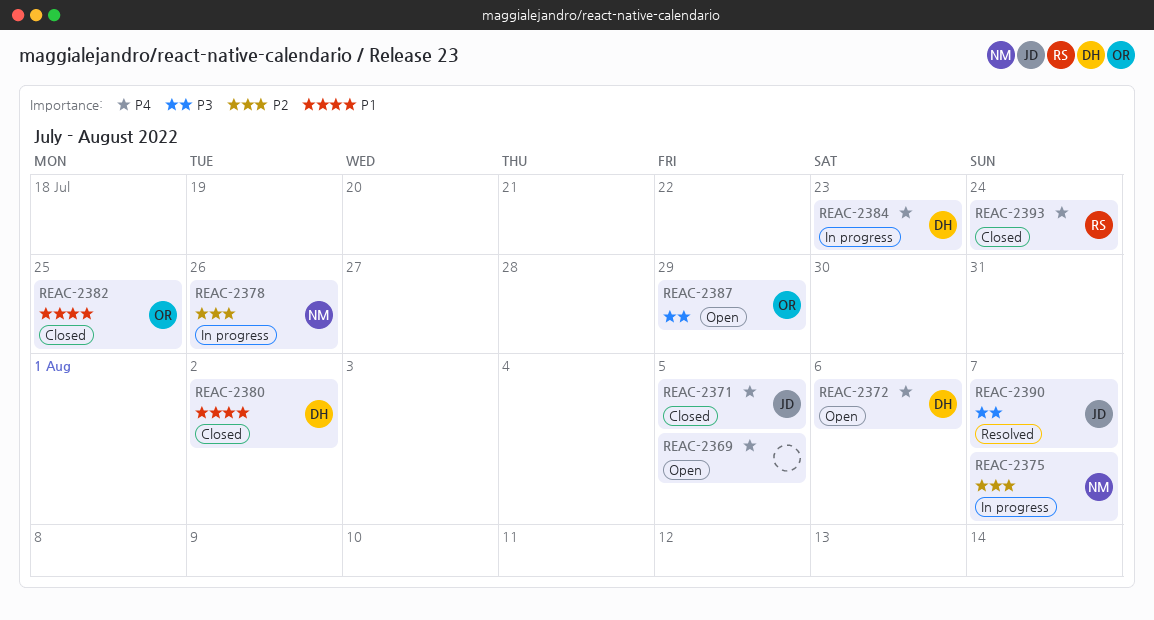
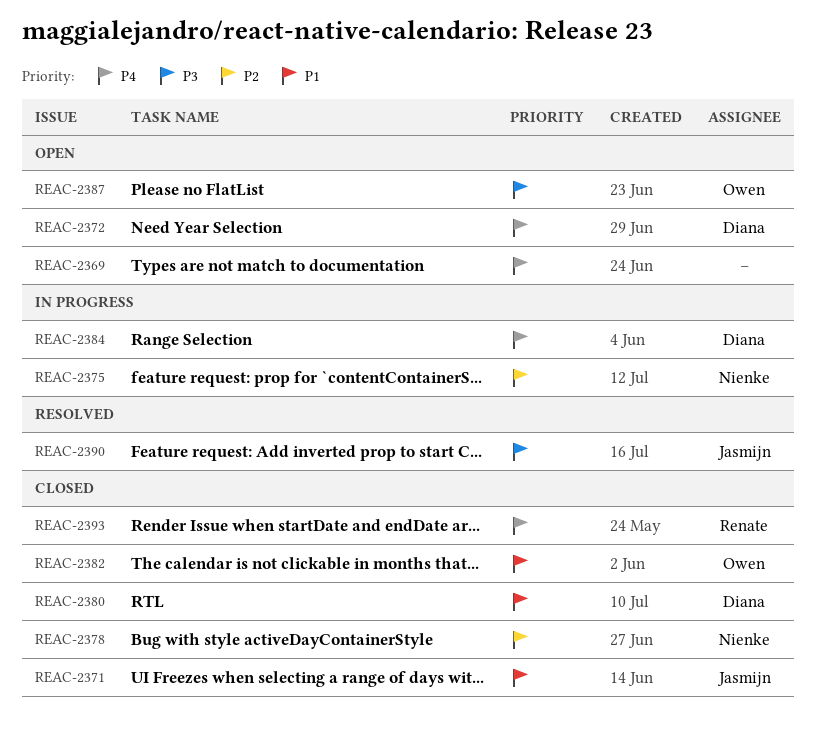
REAC-2371, priority: P4 -> P1
REAC-2378, status: In progress -> Closed

